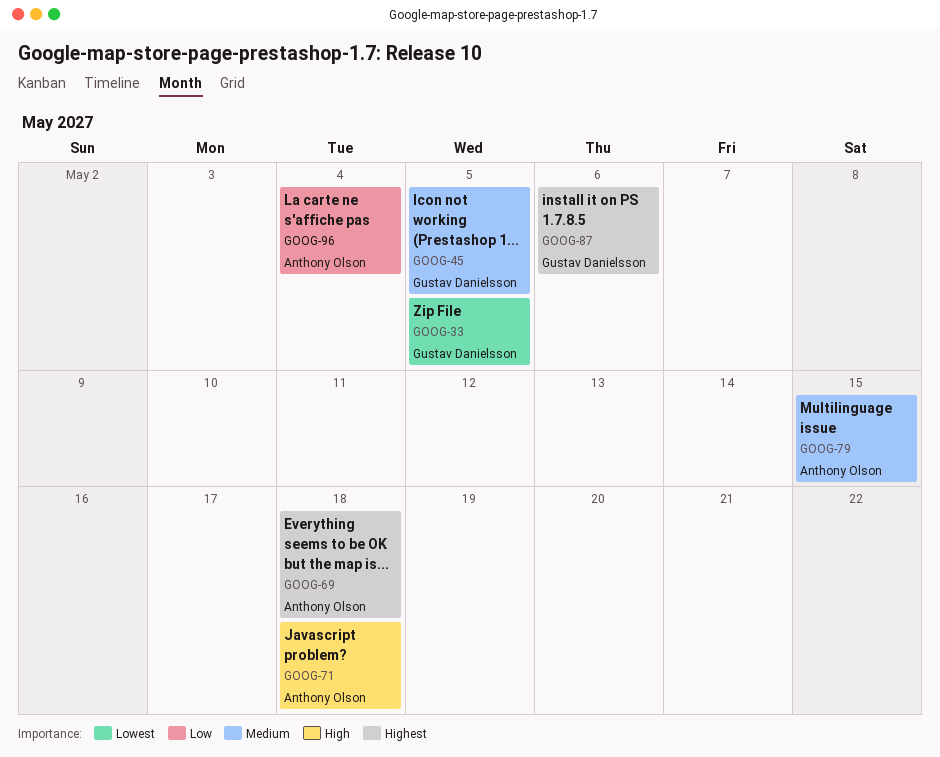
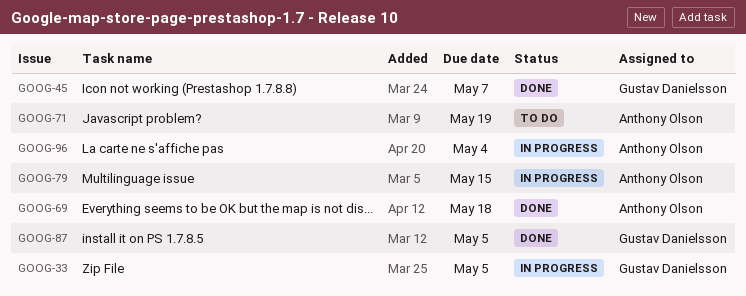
GOOG-45, due: May 5 -> May 7
GOOG-71, due: May 18 -> May 19
GOOG-87, due: May 6 -> May 5

